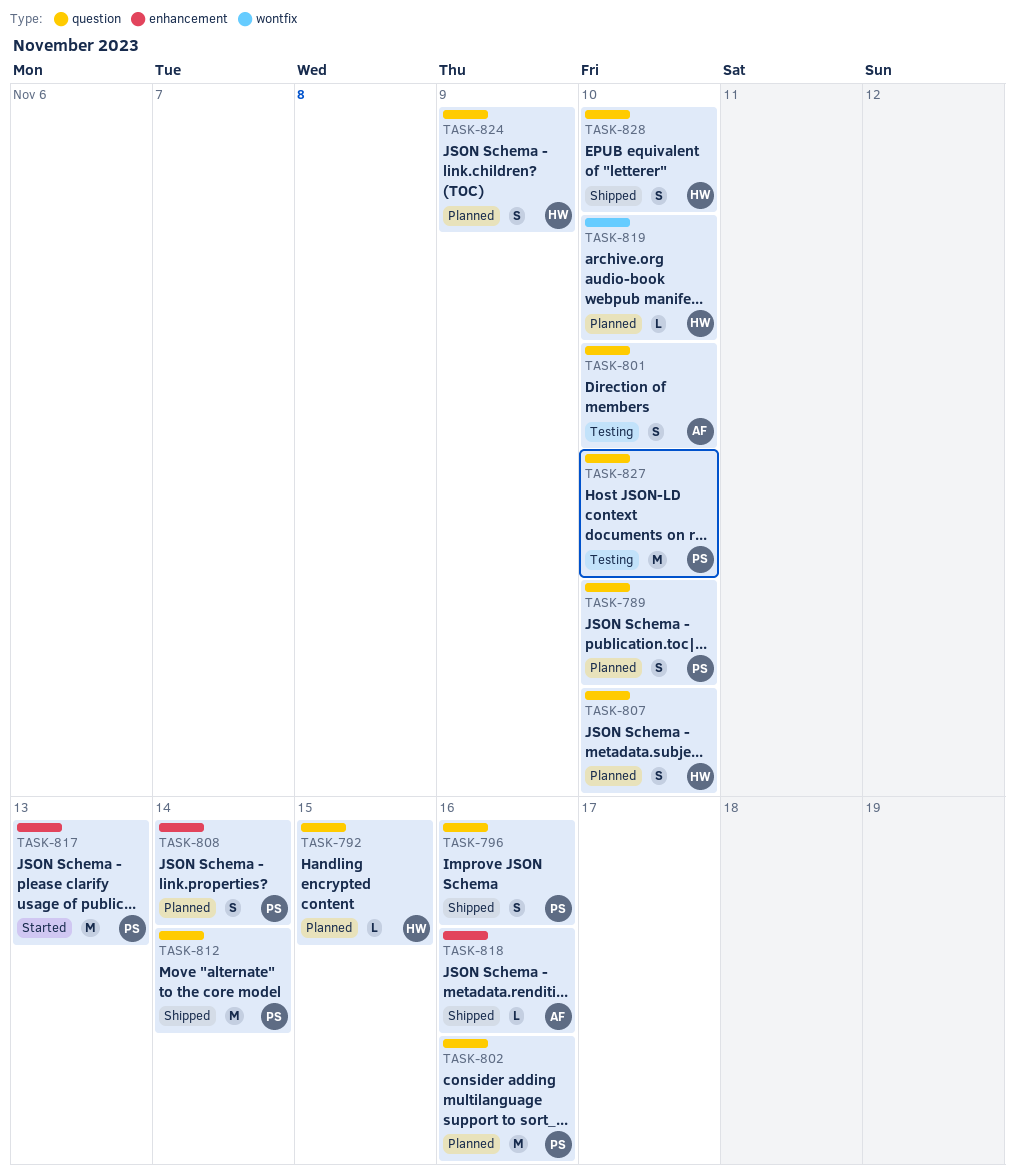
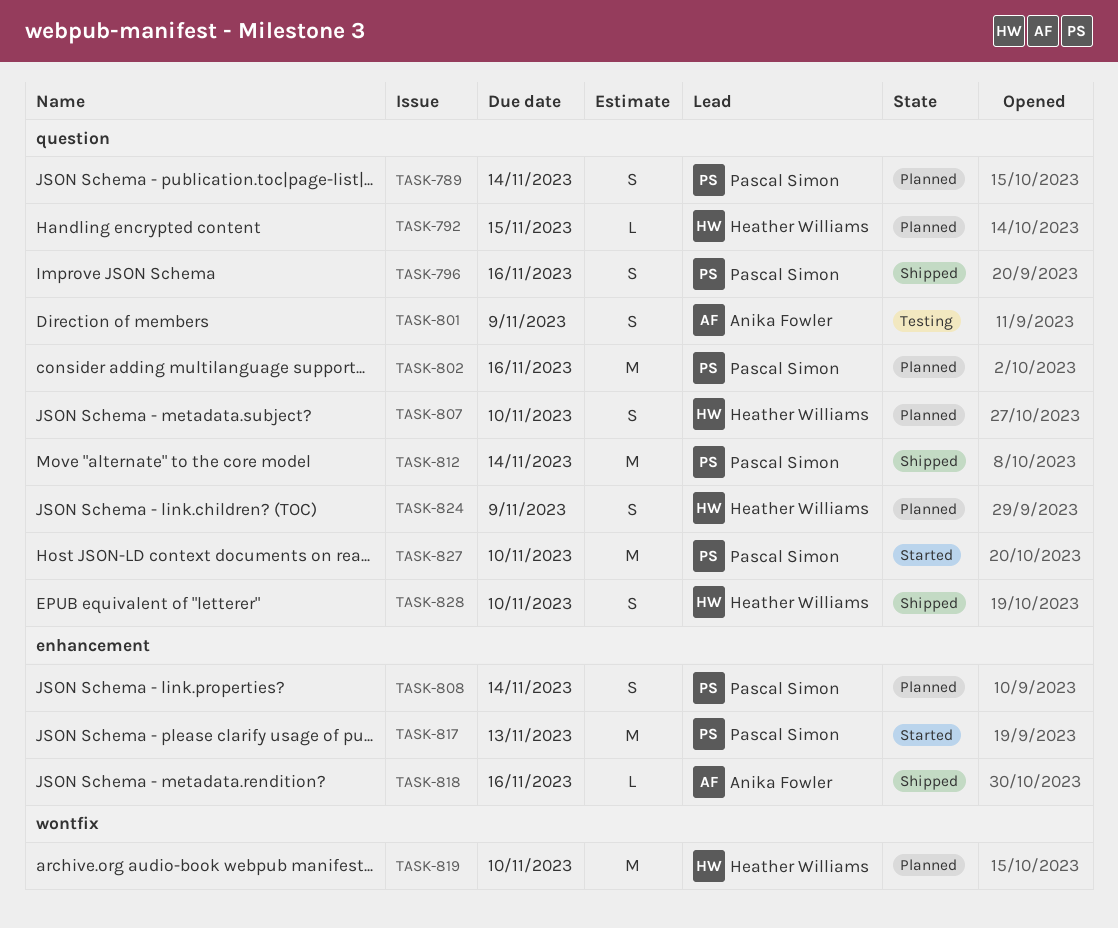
TASK-789, due: Nov 10 -> Nov 14
TASK-801, due: Nov 10 -> Nov 9
TASK-819, estimate: L -> M
TASK-827, status: Testing -> Started

